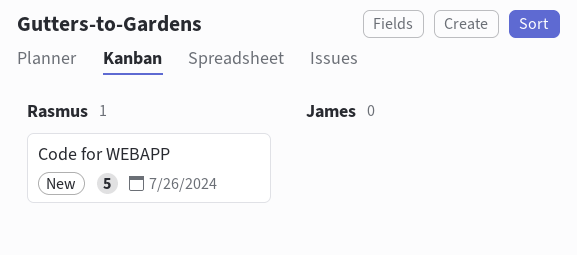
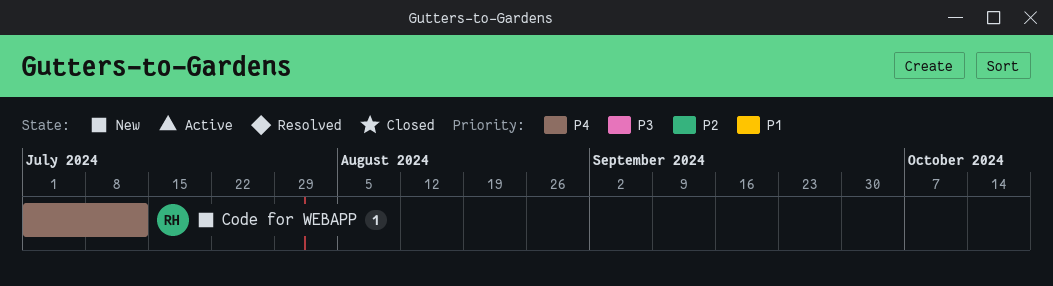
Code for WEBAPP, estimate: 5 -> 1
Code for WEBAPP, due: Jul 26 -> Jul 12

